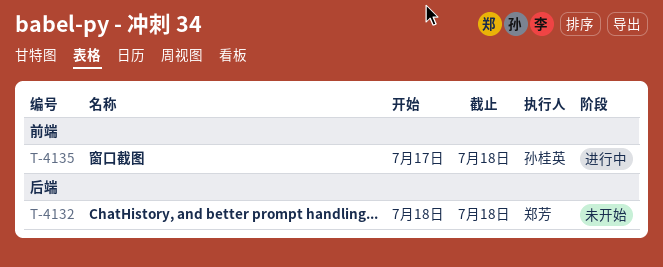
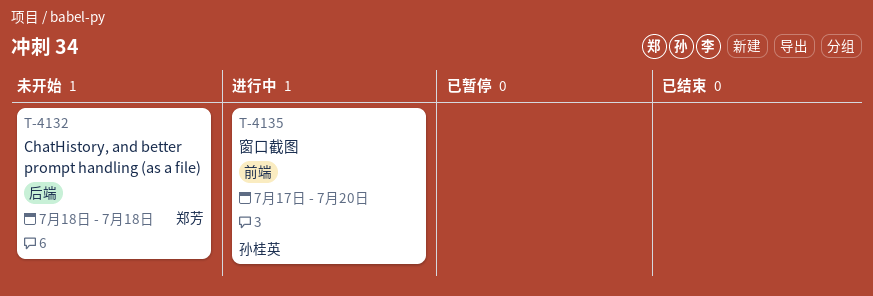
T-4135, due: Jul 18 -> Jul 20

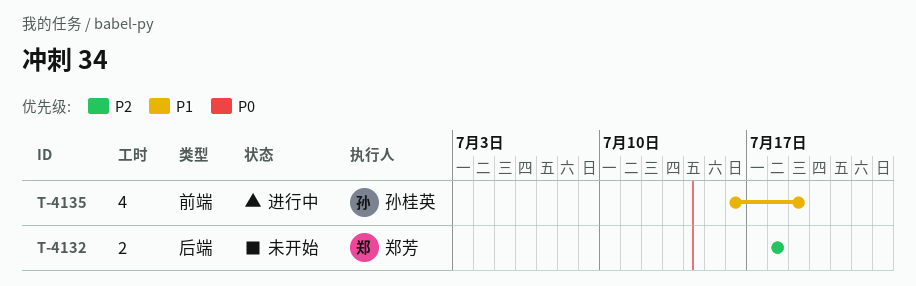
T-4135, start: Jul 17 -> Jul 16
T-4135, due: Jul 20 -> Jul 19

